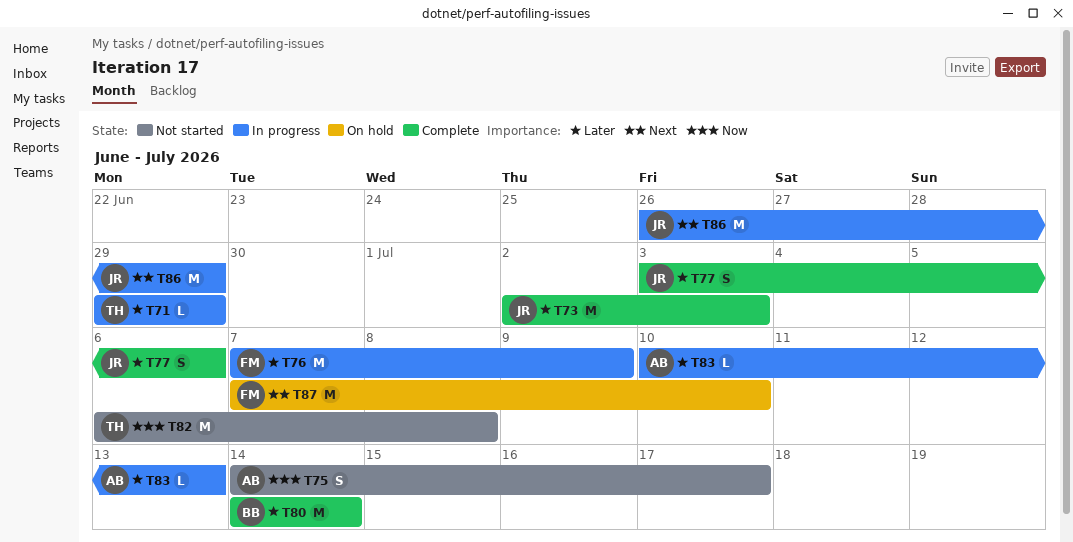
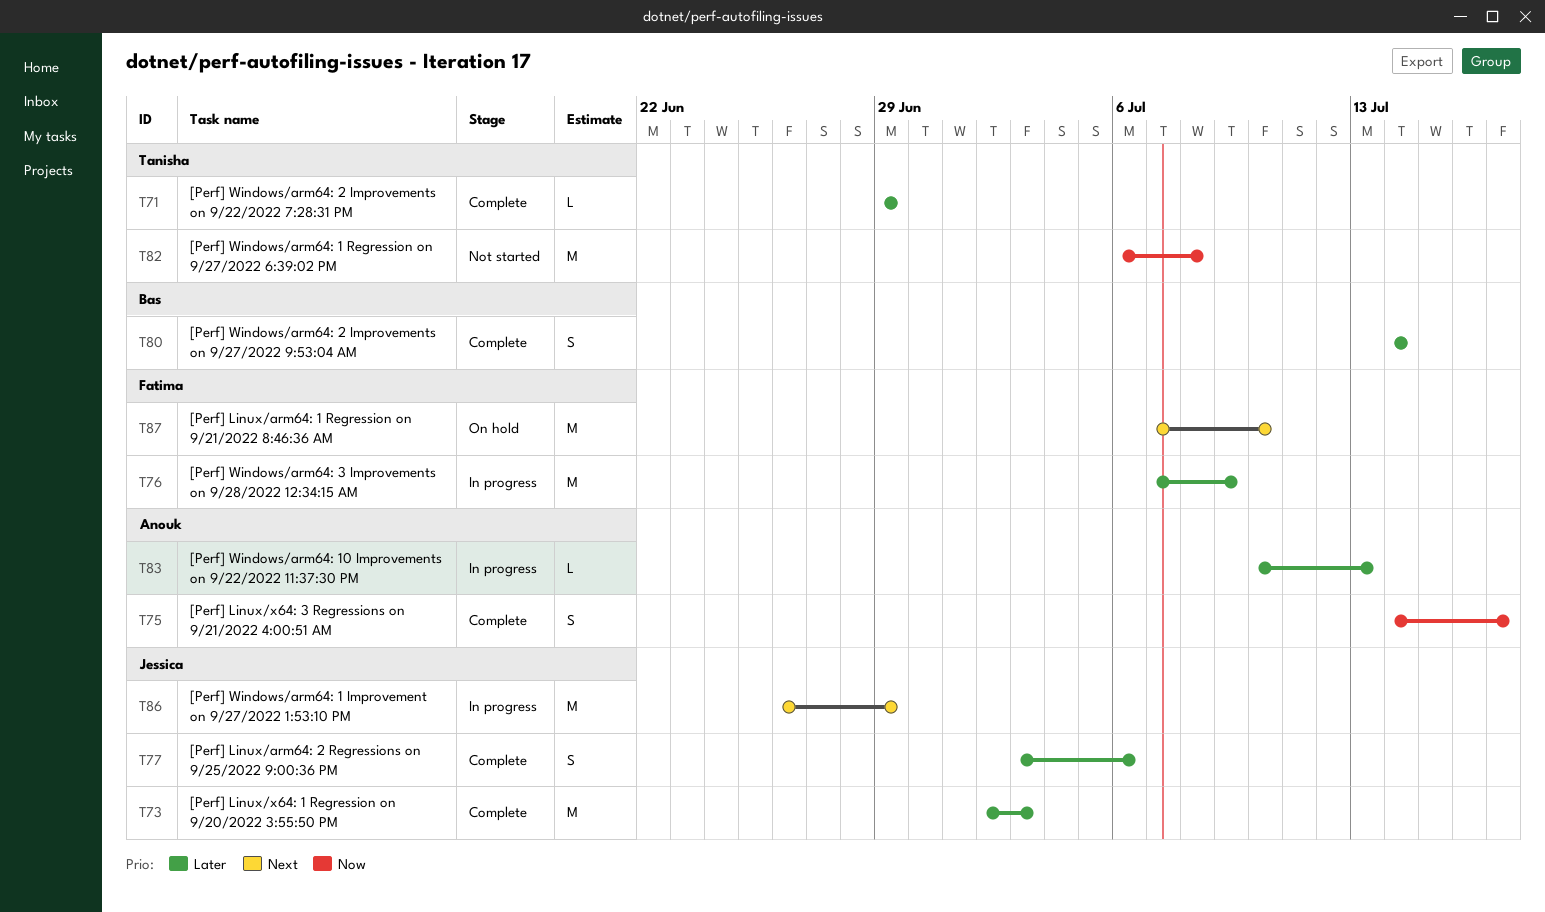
T71, status: In progress -> Complete
T75, status: Not started -> Complete
T80, estimate: M -> S

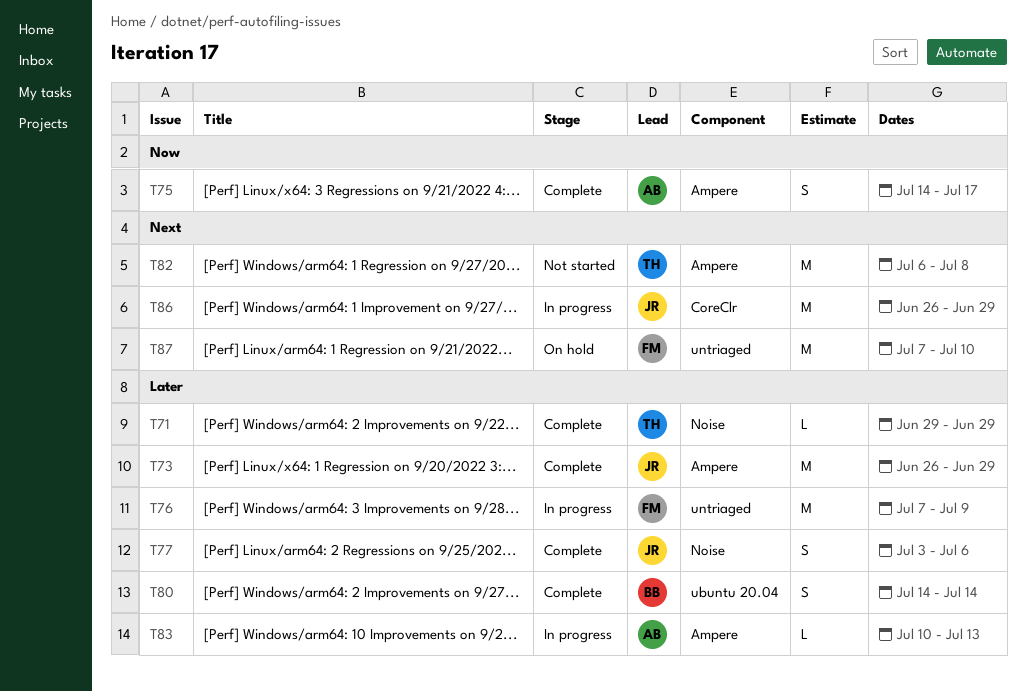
T73, start: Jul 2 -> Jun 26
T73, due: Jul 3 -> Jun 29
T82, priority: Now -> Next

